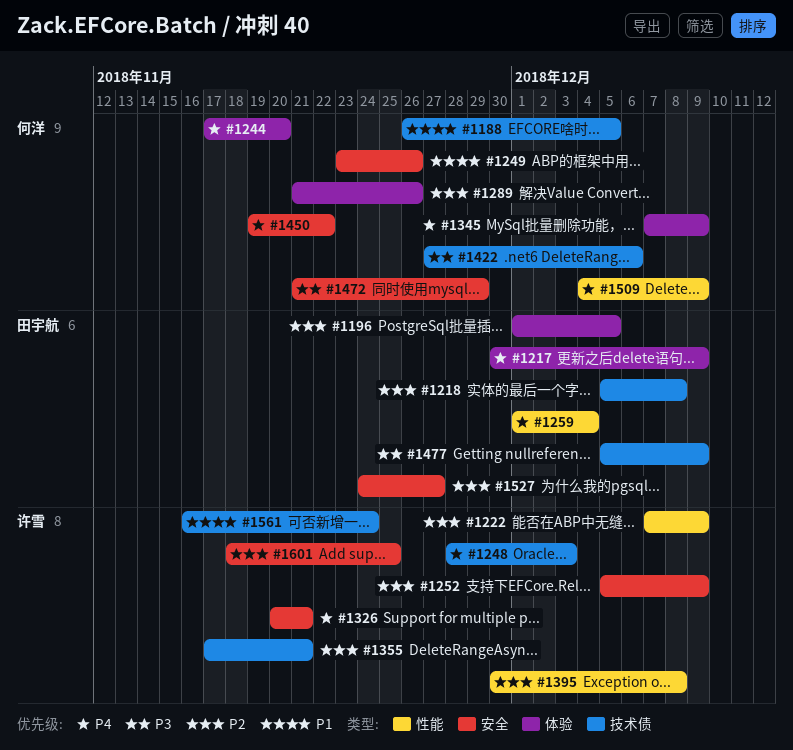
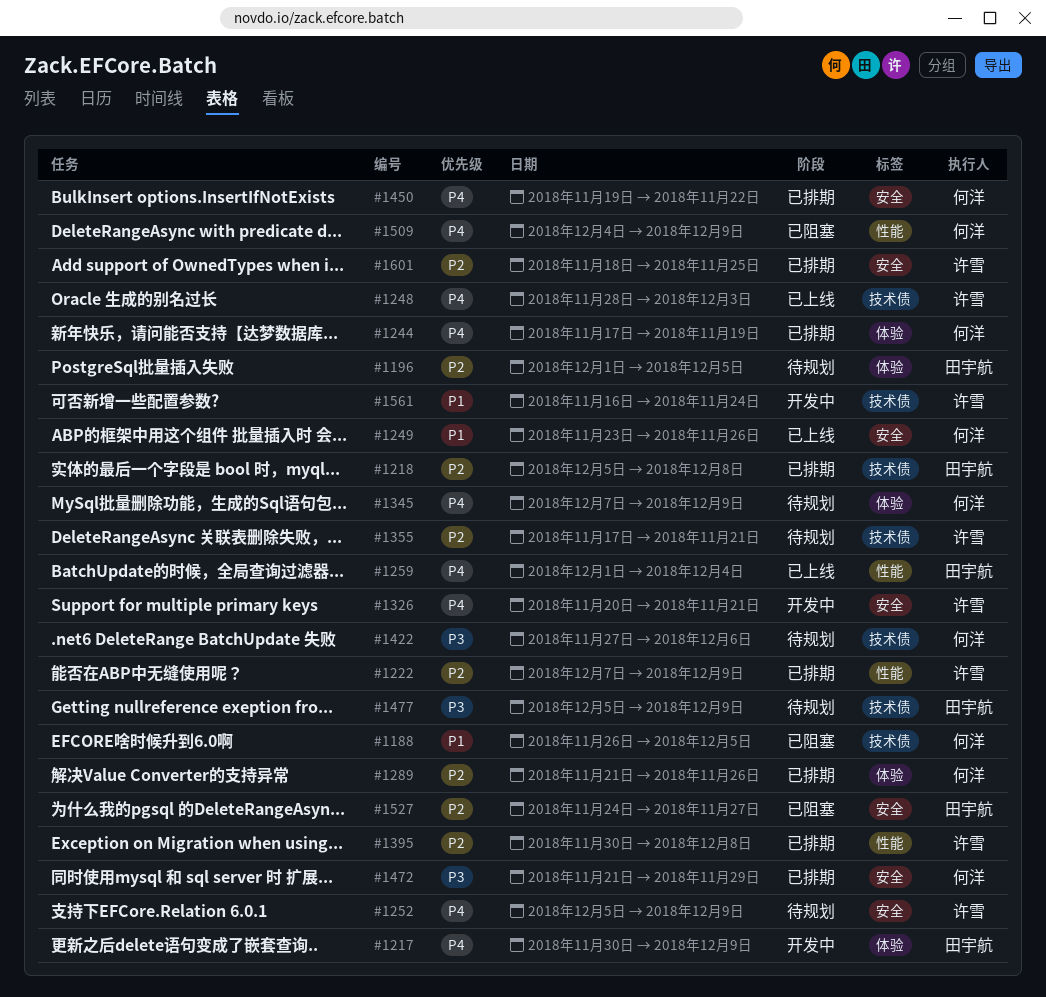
#1244, due: Nov 20 -> Nov 19
#1252, priority: P2 -> P4

